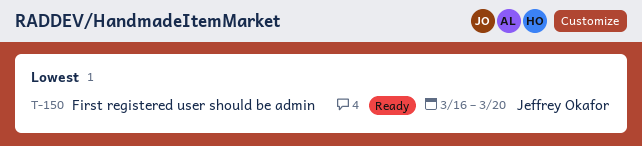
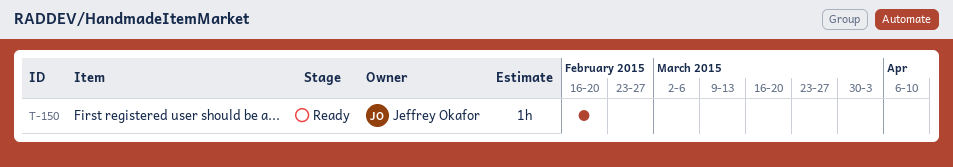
T-150, start: Mar 16 -> Feb 16
T-150, due: Mar 20 -> Feb 20

